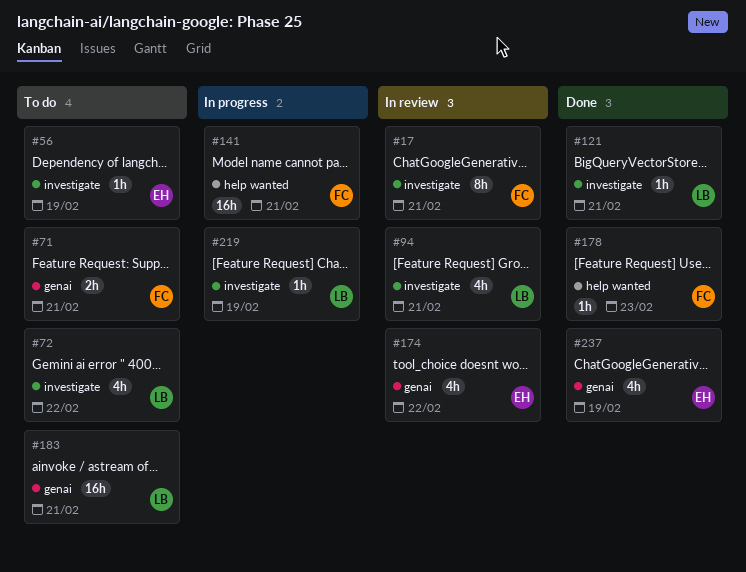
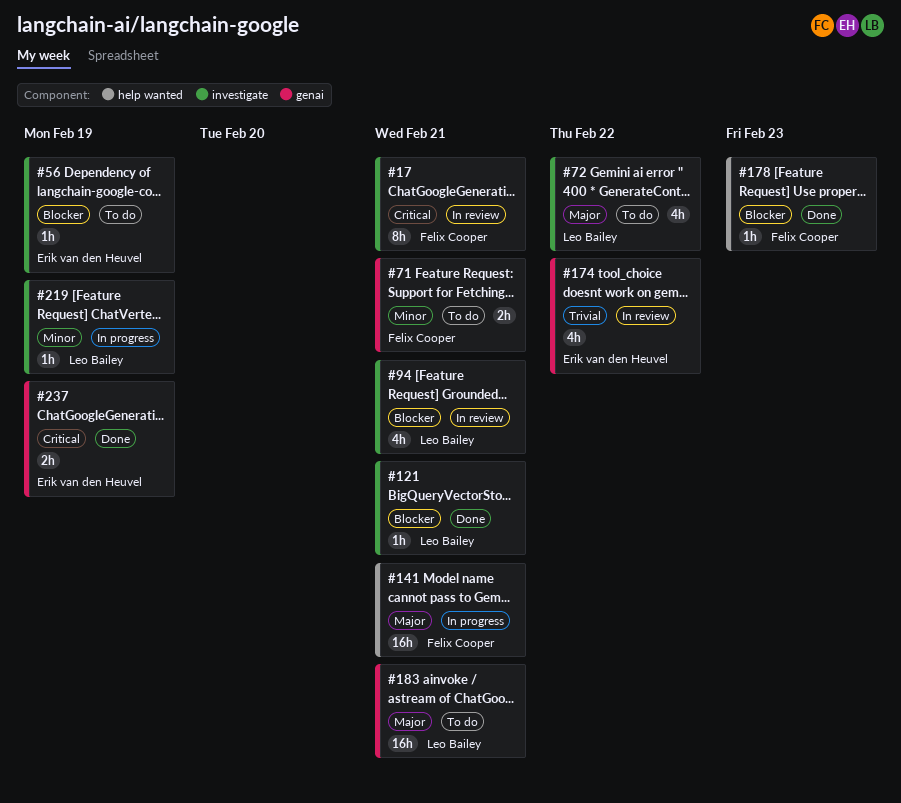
#237, estimate: 4h -> 2h

